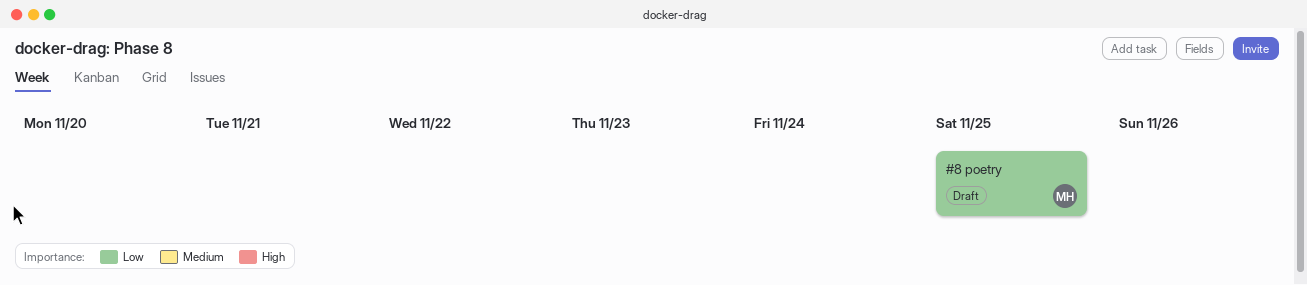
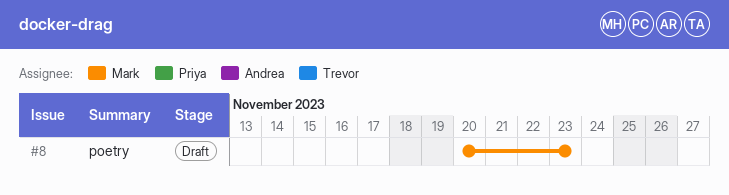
#8, due: Nov 25 -> Nov 23

